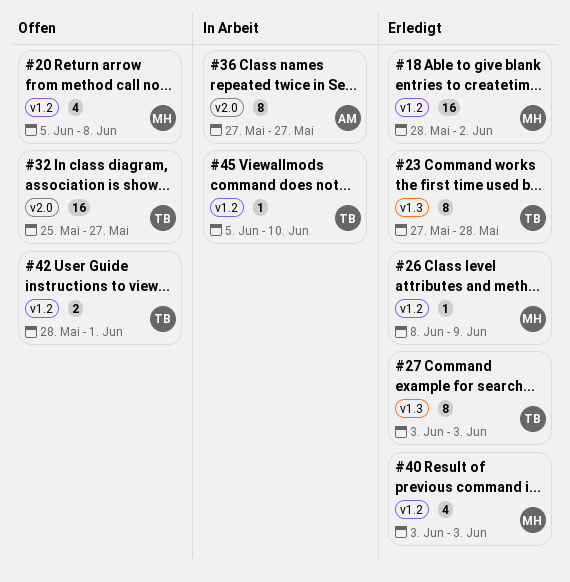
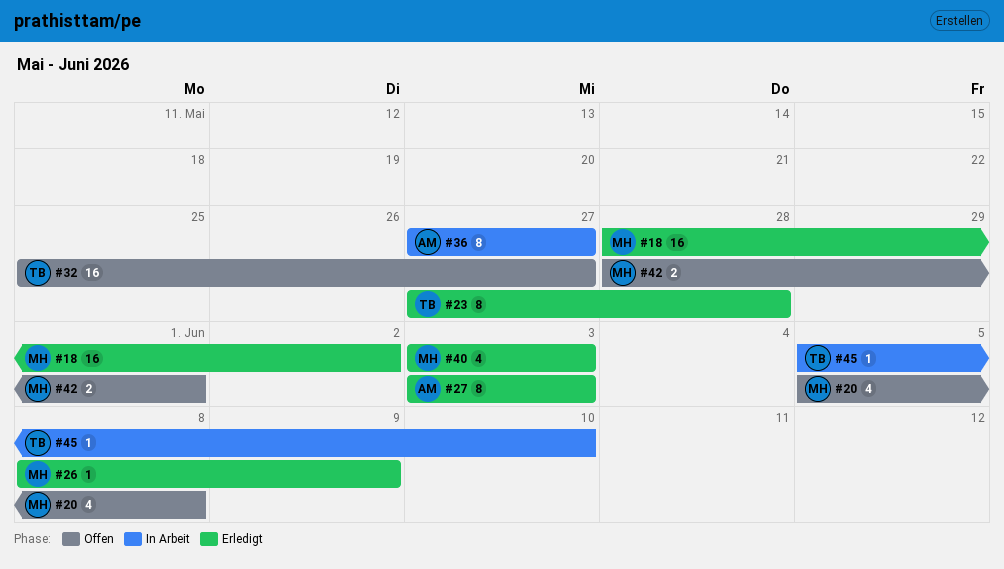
#27, owner: TB -> AM
#42, owner: TB -> MH

